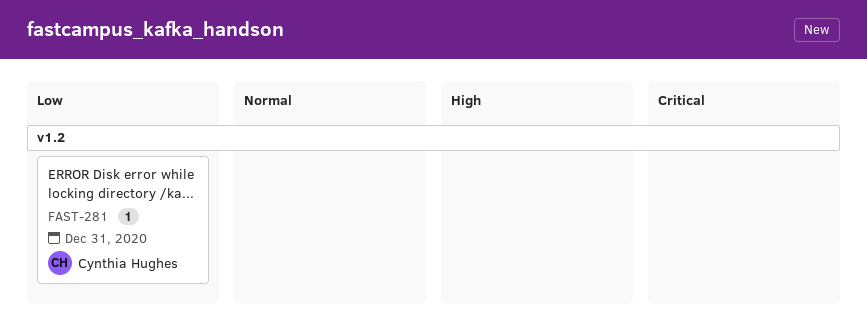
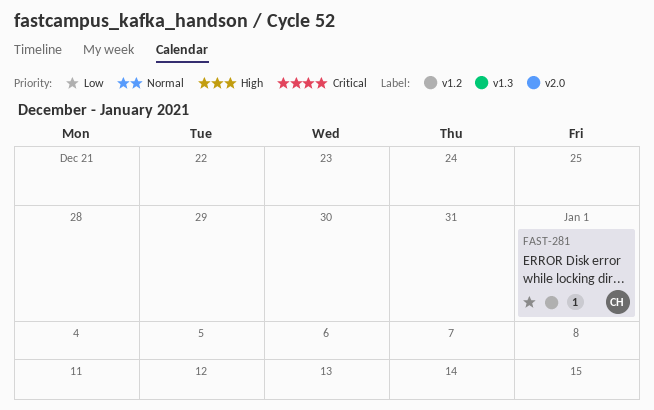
FAST-281, due: Dec 31 -> Jan 1

